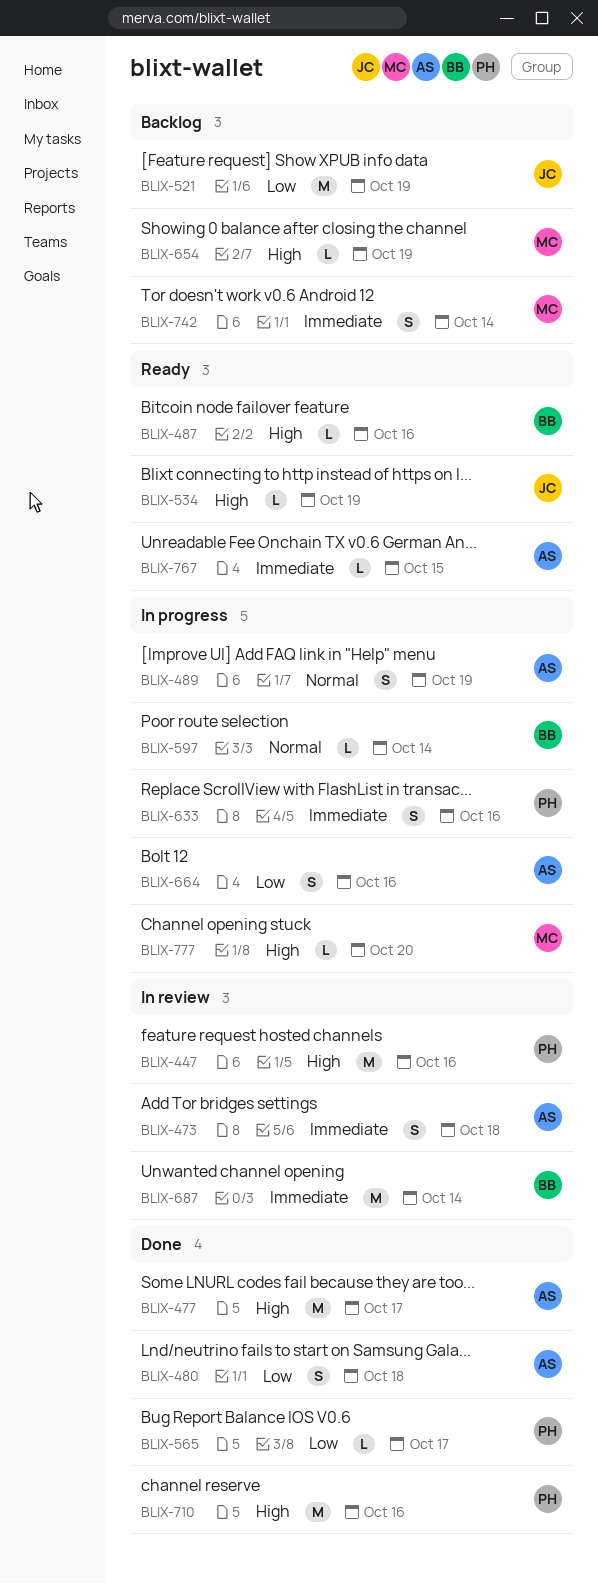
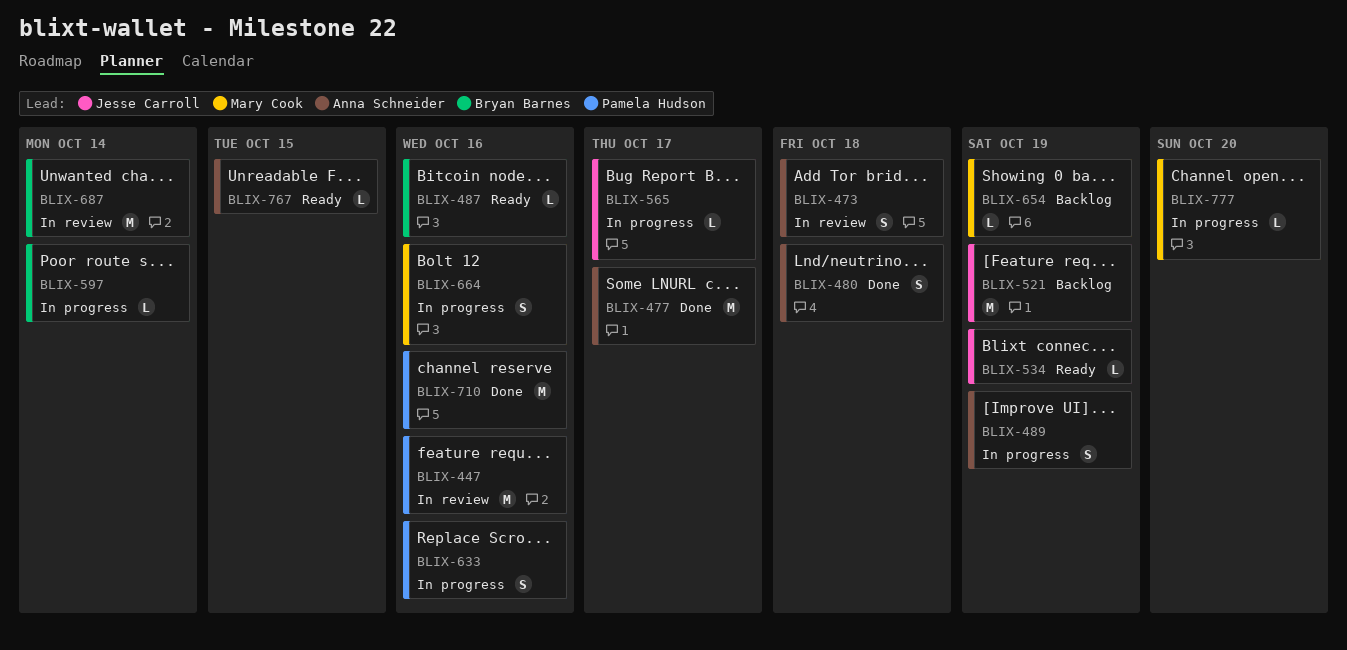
BLIX-565, status: Done -> In progress
BLIX-565, owner: Pamela Hudson -> Jesse Carroll
BLIX-664, owner: Anna Schneider -> Mary Cook
BLIX-742: present -> none

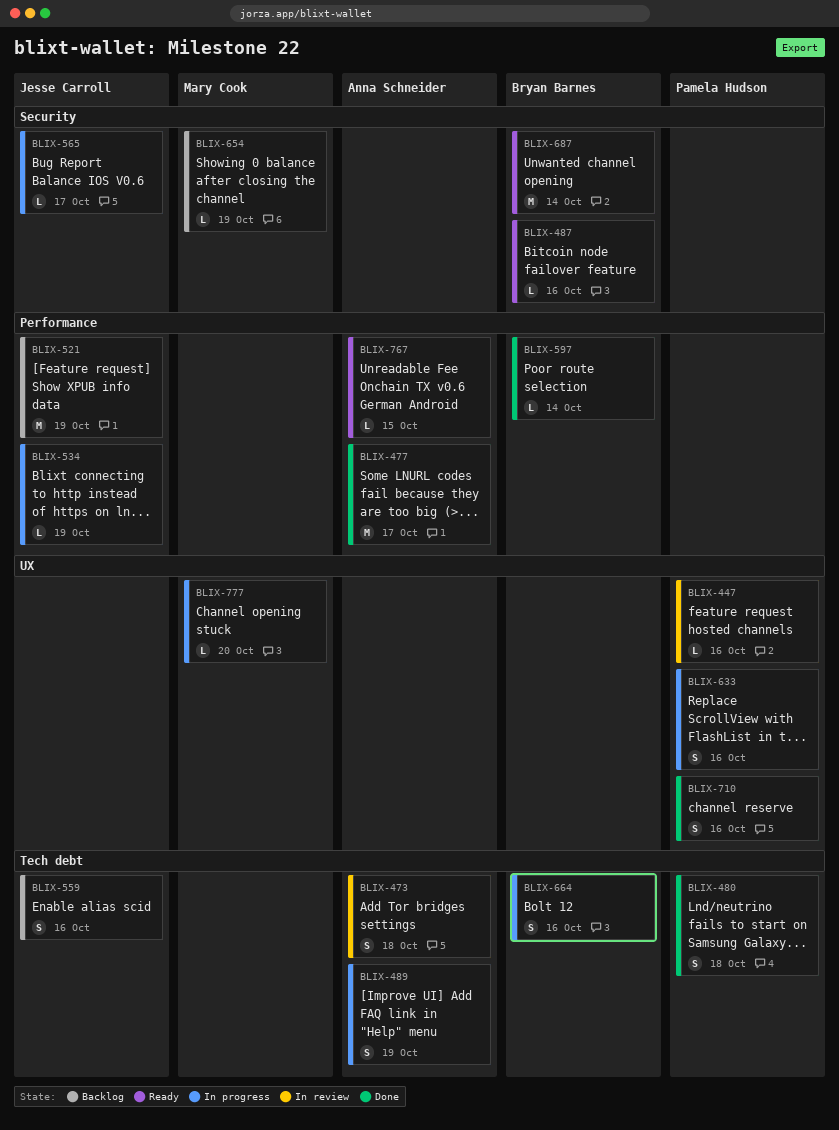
BLIX-447, estimate: M -> L
BLIX-480, owner: Anna Schneider -> Pamela Hudson
BLIX-534, status: Ready -> In progress
BLIX-559: none -> present
BLIX-597, status: In progress -> Done
BLIX-664, owner: Mary Cook -> Bryan Barnes
BLIX-687, status: In review -> Ready
BLIX-710, estimate: M -> S

